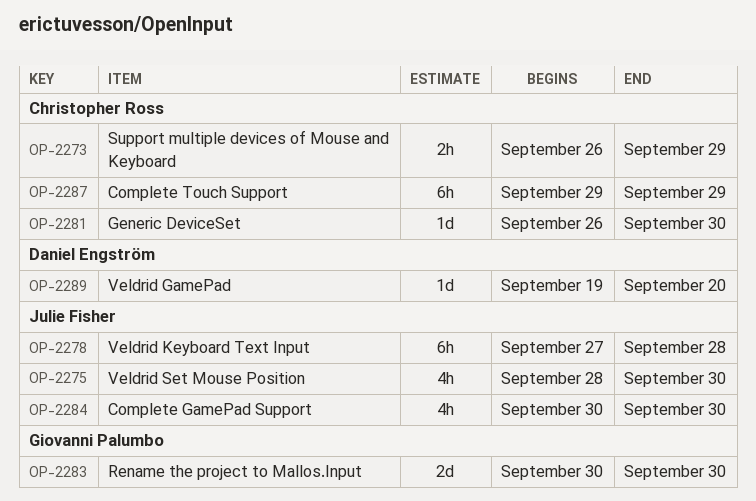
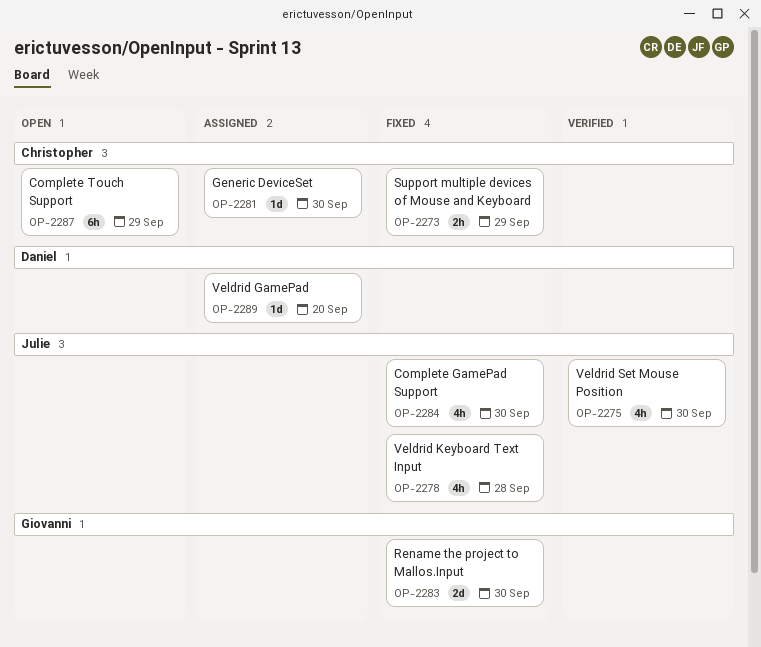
OP-2278, estimate: 6h -> 4h

